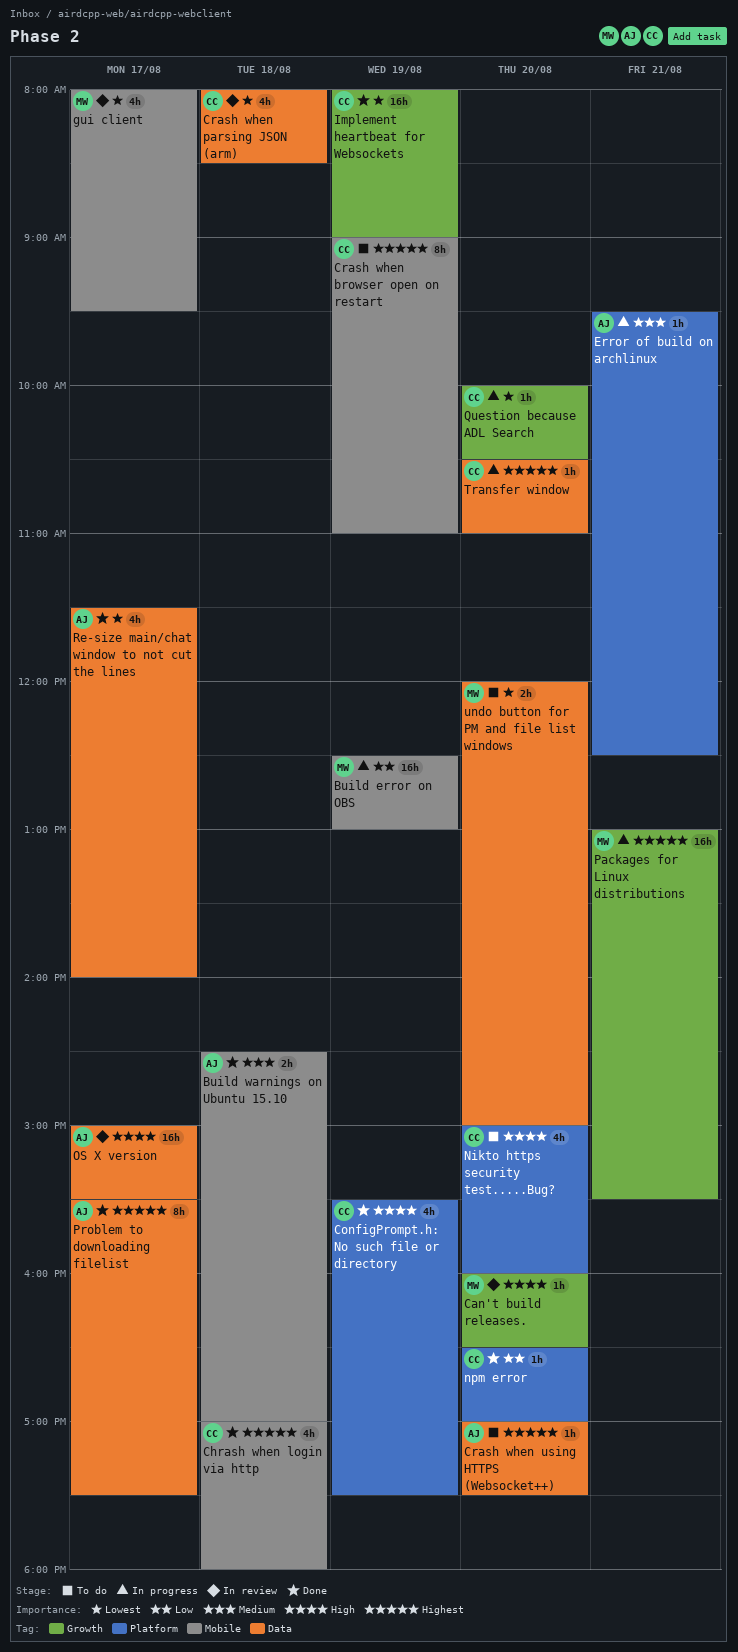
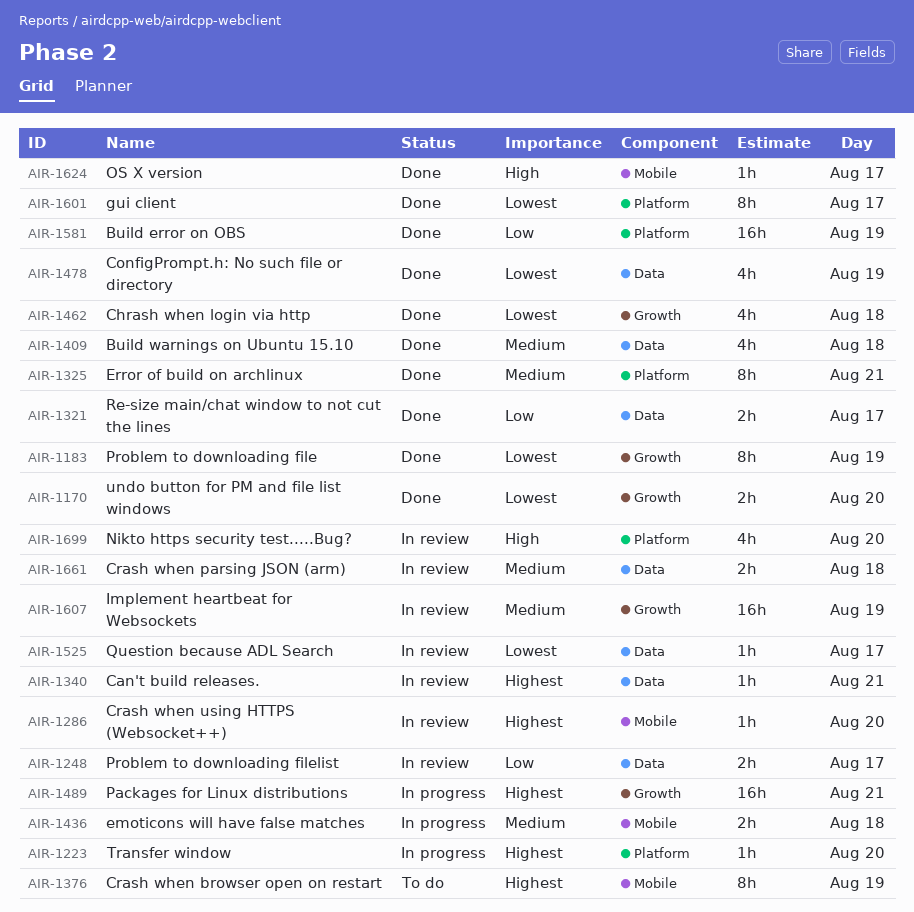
Build error on OBS, status: In progress -> Done
Build error on OBS, label: Mobile -> Platform
Build warnings on Ubuntu 15.10, label: Mobile -> Data
Build warnings on Ubuntu 15.10, estimate: 2h -> 4h
Can't build releases., priority: High -> Highest
Can't build releases., label: Growth -> Data
Can't build releases., day: Aug 20 -> Aug 21
Chrash when login via http, priority: Highest -> Lowest
Chrash when login via http, label: Mobile -> Growth
ConfigPrompt.h: No such file or directory, priority: High -> Lowest
ConfigPrompt.h: No such file or directory, label: Platform -> Data
Crash when parsing JSON (arm), priority: Lowest -> Medium
Crash when parsing JSON (arm), estimate: 4h -> 2h
Crash when using HTTPS (Websocket++), status: To do -> In review
Crash when using HTTPS (Websocket++), label: Data -> Mobile
emoticons will have false matches: none -> present
Error of build on archlinux, status: In progress -> Done
Error of build on archlinux, estimate: 1h -> 8h
gui client, status: In review -> Done
gui client, label: Mobile -> Platform
gui client, estimate: 4h -> 8h
Implement heartbeat for Websockets, status: Done -> In review
Implement heartbeat for Websockets, priority: Lowest -> Medium
Nikto https security test.....Bug?, status: To do -> In review
npm error: present -> none
OS X version, status: In review -> Done
OS X version, label: Data -> Mobile
OS X version, estimate: 16h -> 1h
Problem to downloading file: none -> present
Problem to downloading filelist, status: Done -> In review
Problem to downloading filelist, priority: Highest -> Low
Problem to downloading filelist, estimate: 8h -> 2h
Question because ADL Search, status: In progress -> In review
Question because ADL Search, label: Growth -> Data
Question because ADL Search, day: Aug 20 -> Aug 17
Re-size main/chat window to not cut the lines, priority: Lowest -> Low
Re-size main/chat window to not cut the lines, estimate: 4h -> 2h
Transfer window, label: Data -> Platform
undo button for PM and file list windows, status: To do -> Done
undo button for PM and file list windows, label: Data -> Growth

